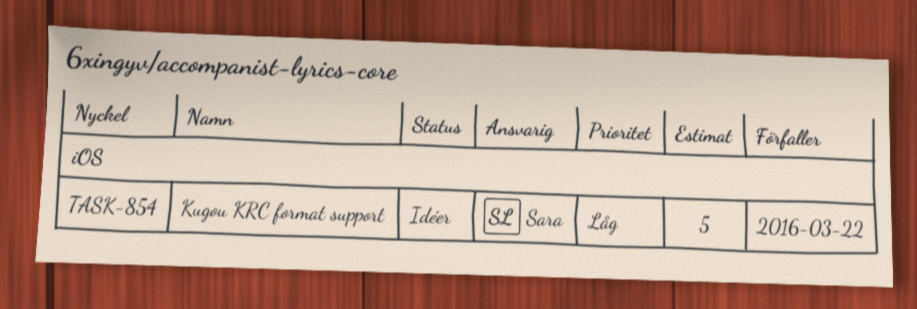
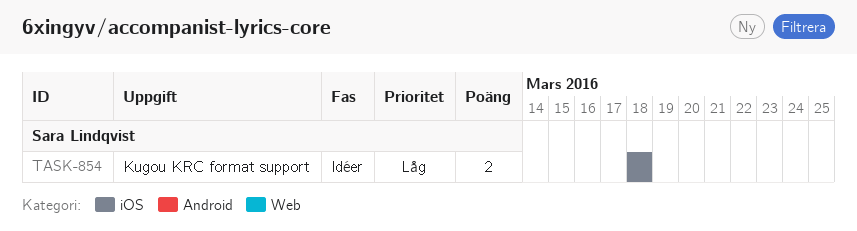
TASK-854, estimate: 5 -> 2
TASK-854, due: Mar 22 -> Mar 18

